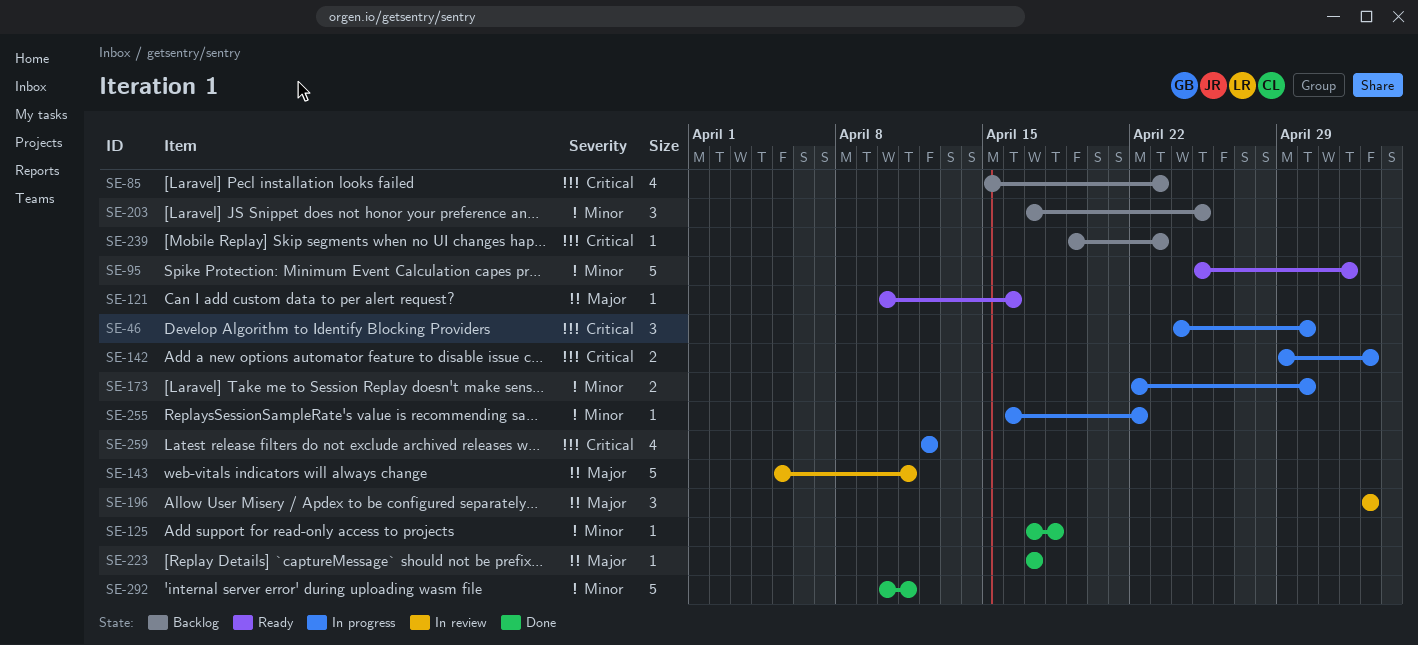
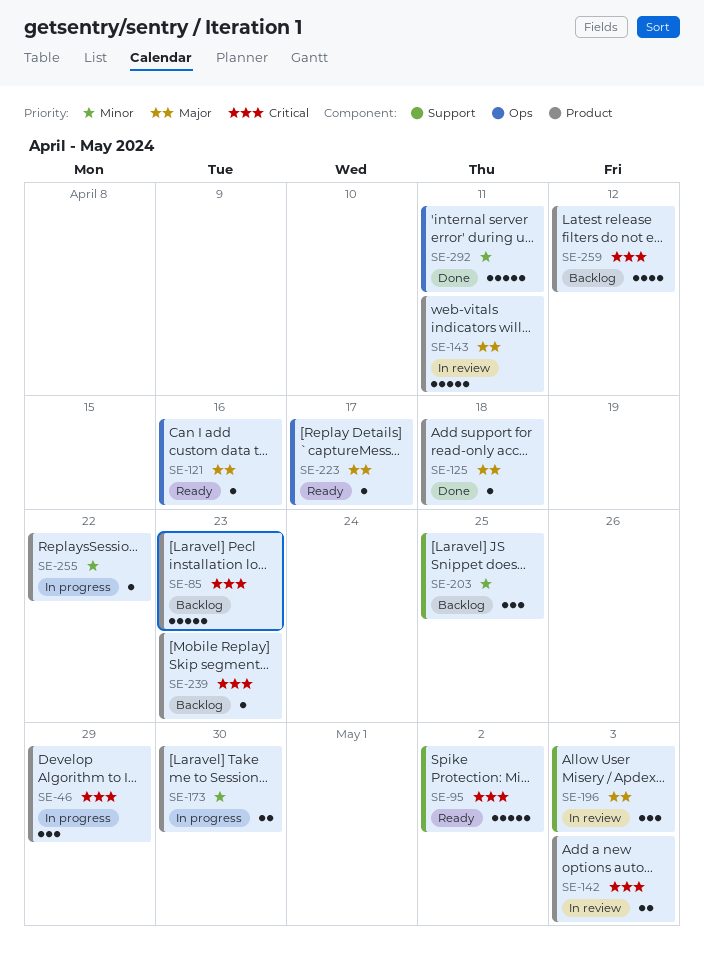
SE-46, due: Apr 30 -> Apr 29
SE-85, estimate: 4 -> 5
SE-95, priority: Minor -> Critical
SE-125, priority: Minor -> Major
SE-142, status: In progress -> In review
SE-223, status: Done -> Ready
SE-259, status: In progress -> Backlog

